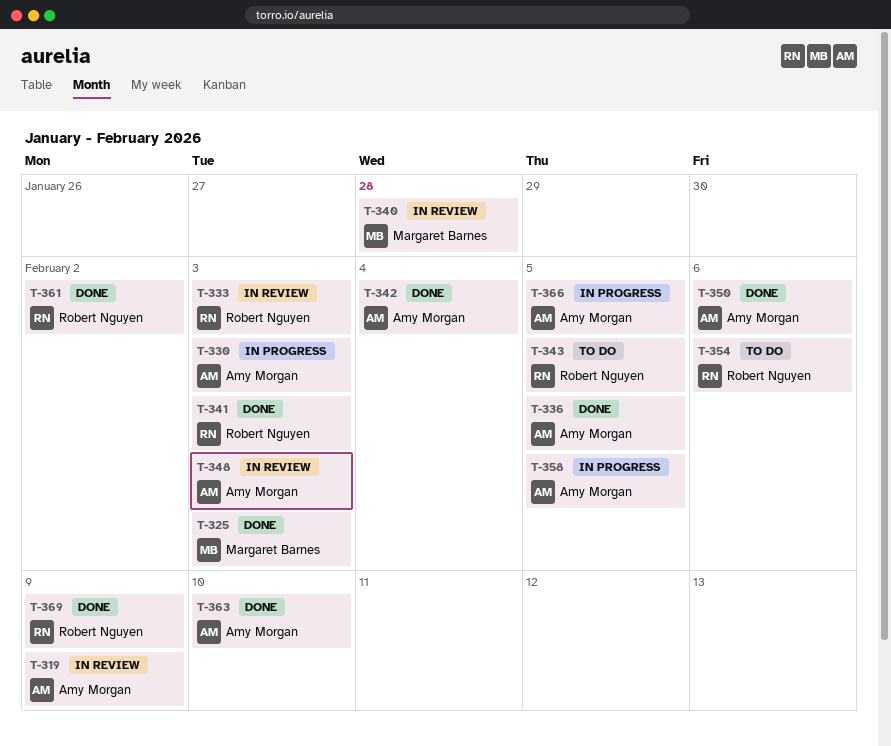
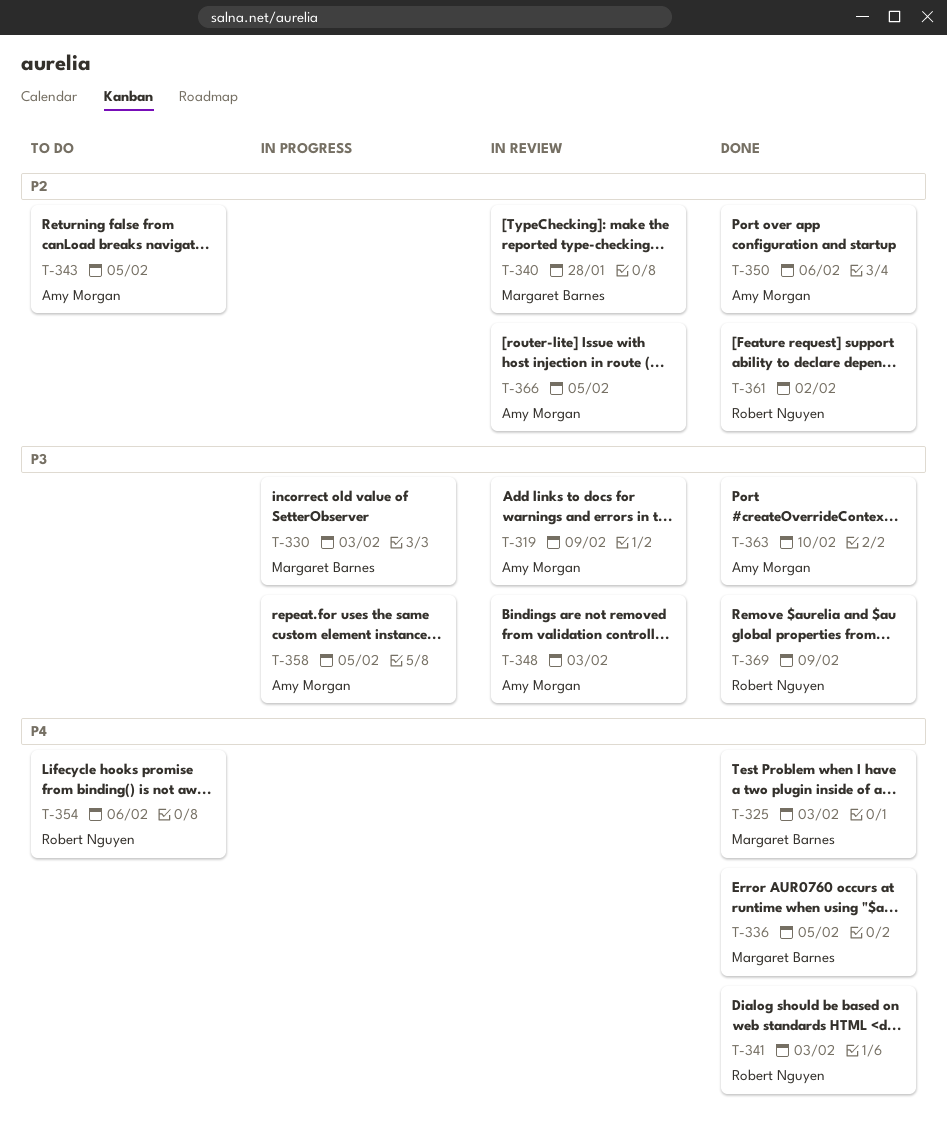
T-330, owner: Amy Morgan -> Margaret Barnes
T-333: present -> none
T-336, owner: Amy Morgan -> Margaret Barnes
T-342: present -> none
T-343, owner: Robert Nguyen -> Amy Morgan
T-366, status: In progress -> In review

